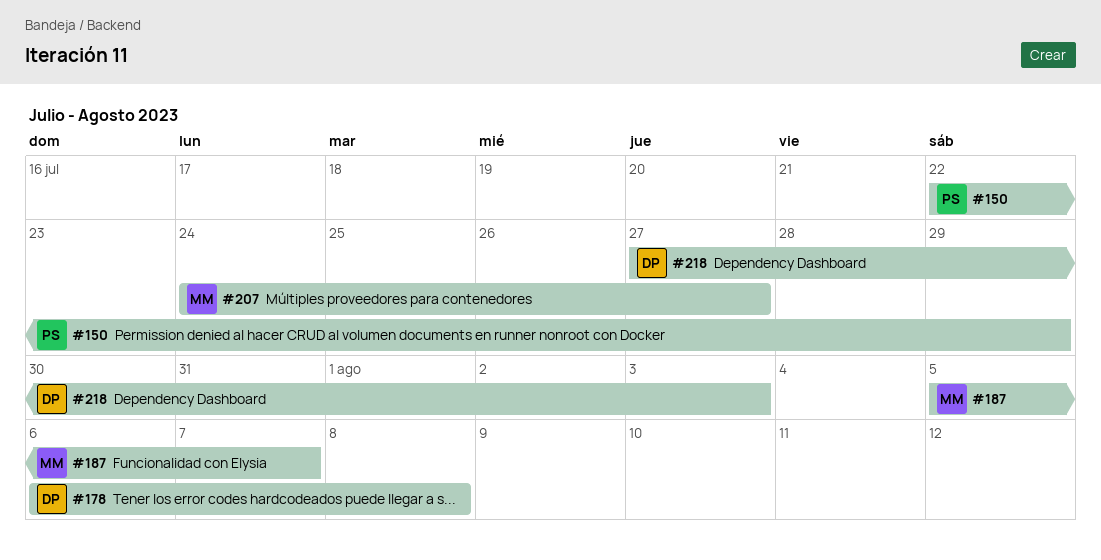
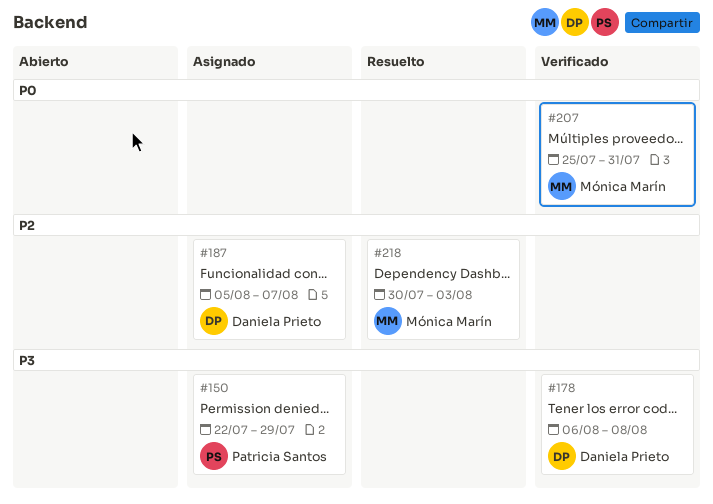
#187, owner: Mónica Marín -> Daniela Prieto
#207, start: Jul 24 -> Jul 25
#207, due: Jul 27 -> Jul 31
#218, owner: Daniela Prieto -> Mónica Marín
#218, start: Jul 27 -> Jul 30

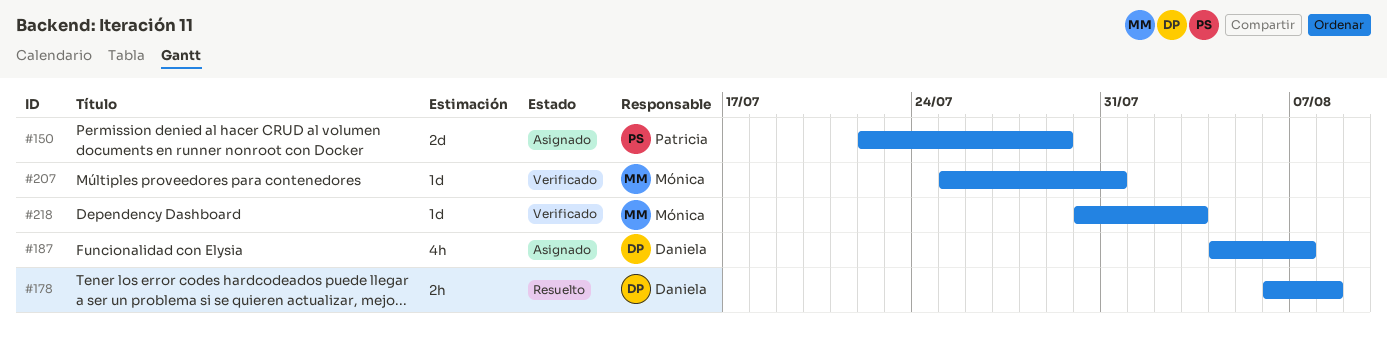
#178, status: Verificado -> Resuelto
#187, start: Aug 5 -> Aug 4
#218, status: Resuelto -> Verificado

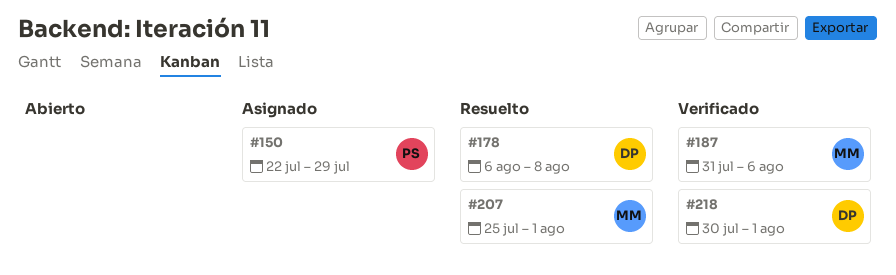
#187, status: Asignado -> Verificado
#187, owner: Daniela -> Mónica
#187, start: Aug 4 -> Jul 31
#187, due: Aug 7 -> Aug 6
#207, status: Verificado -> Resuelto
#207, due: Jul 31 -> Aug 1
#218, owner: Mónica -> Daniela
#218, due: Aug 3 -> Aug 1

